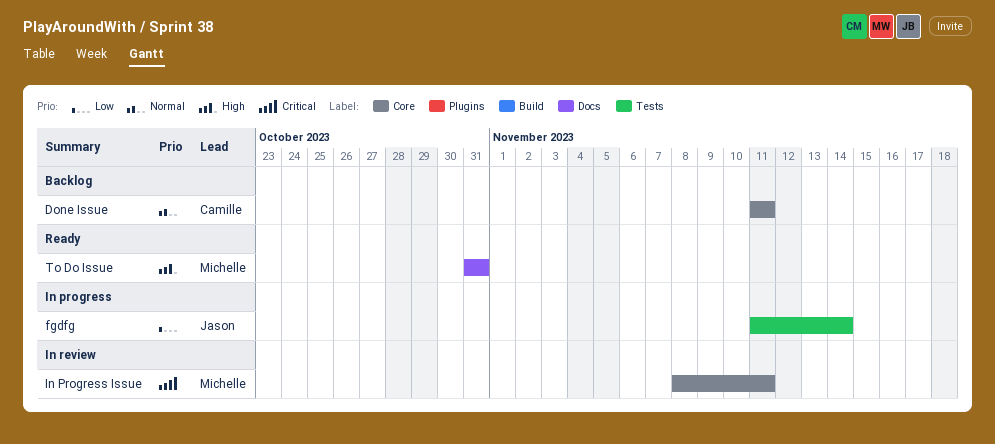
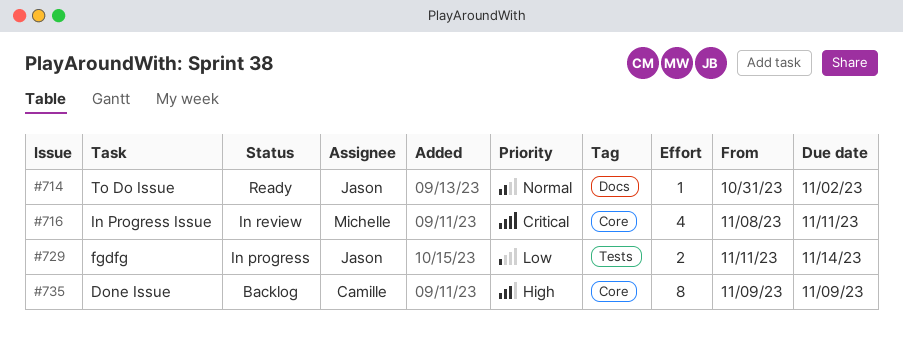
Done Issue, priority: Normal -> High
Done Issue, start: Nov 11 -> Nov 9
Done Issue, due: Nov 11 -> Nov 9
To Do Issue, owner: Michelle -> Jason
To Do Issue, priority: High -> Normal
To Do Issue, due: Oct 31 -> Nov 2

